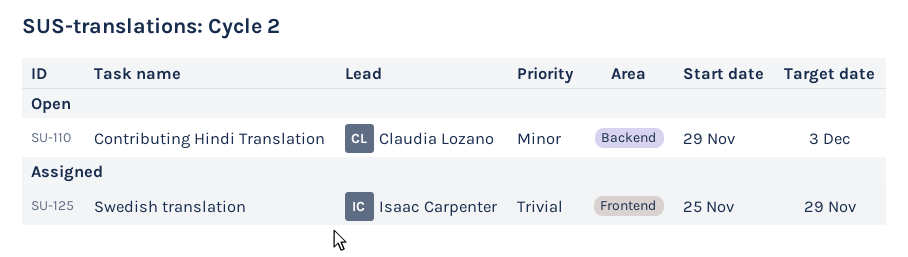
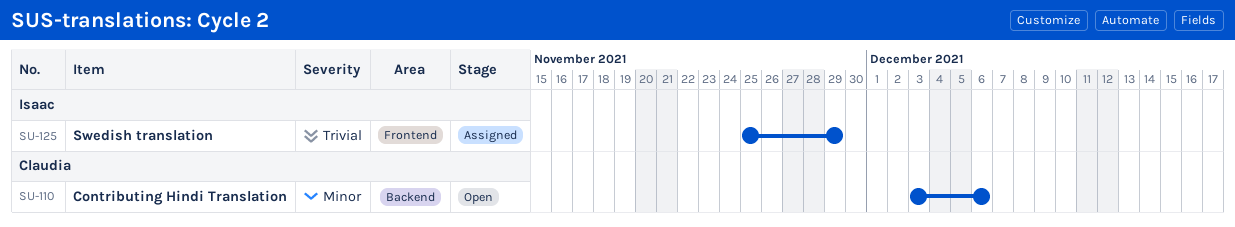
SU-110, start: Nov 29 -> Dec 3
SU-110, due: Dec 3 -> Dec 6

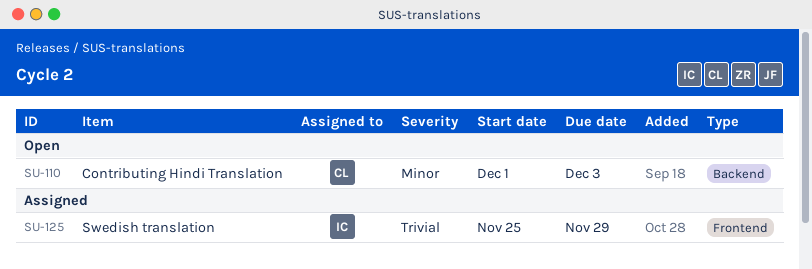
SU-110, start: Dec 3 -> Dec 1
SU-110, due: Dec 6 -> Dec 3

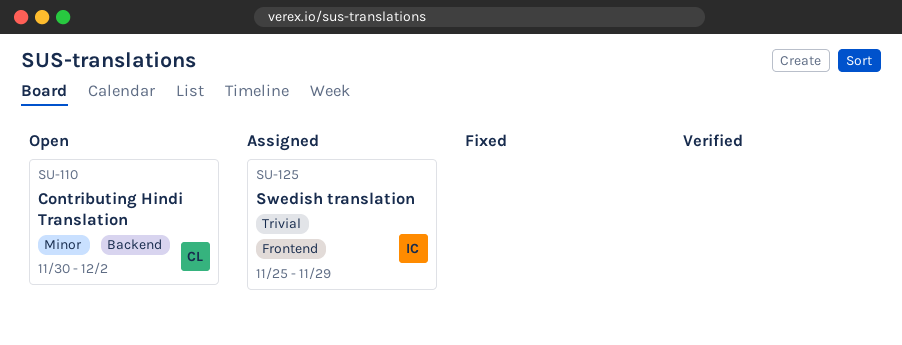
SU-110, start: Dec 1 -> Nov 30
SU-110, due: Dec 3 -> Dec 2

